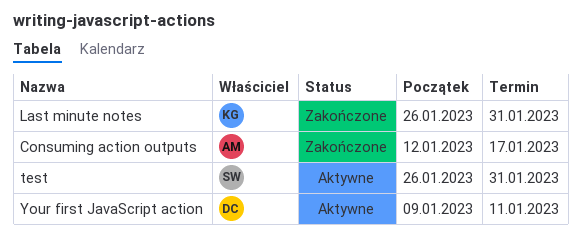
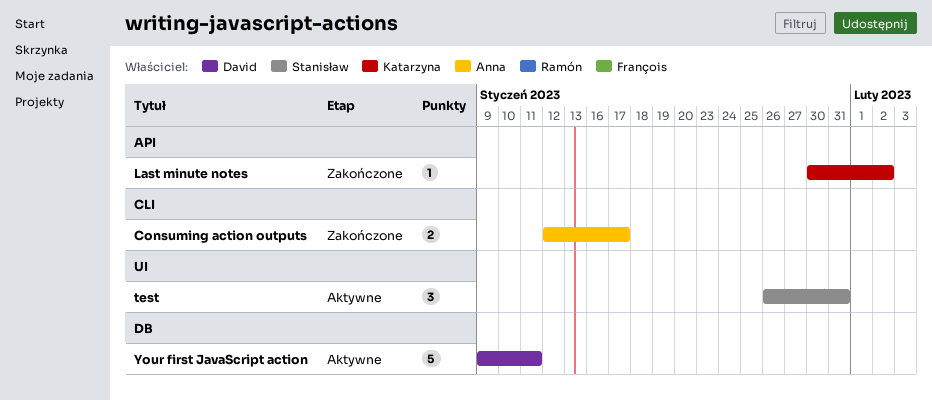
Last minute notes, start: Jan 26 -> Jan 30
Last minute notes, due: Jan 31 -> Feb 2

